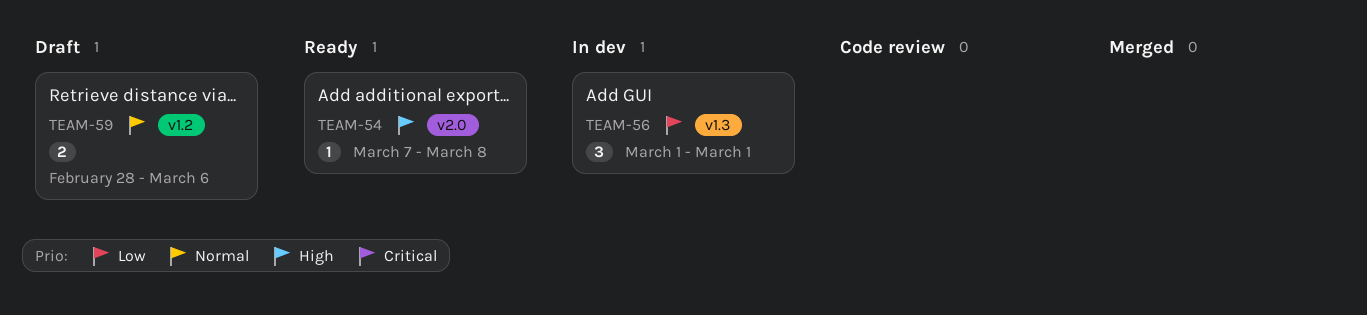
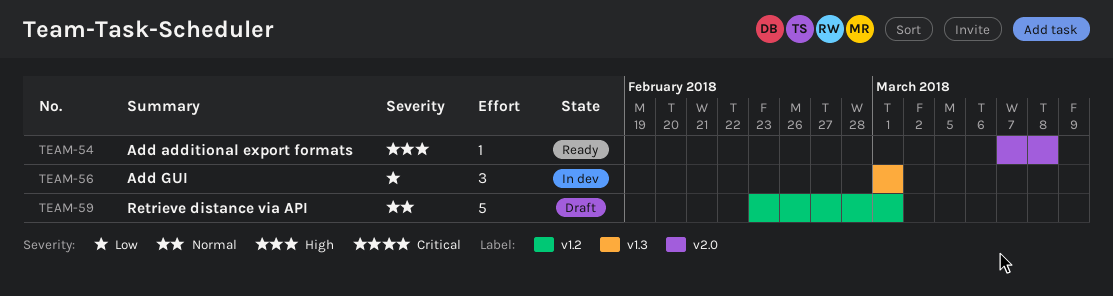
TEAM-59, estimate: 2 -> 5
TEAM-59, start: Feb 28 -> Feb 23
TEAM-59, due: Mar 6 -> Mar 1

